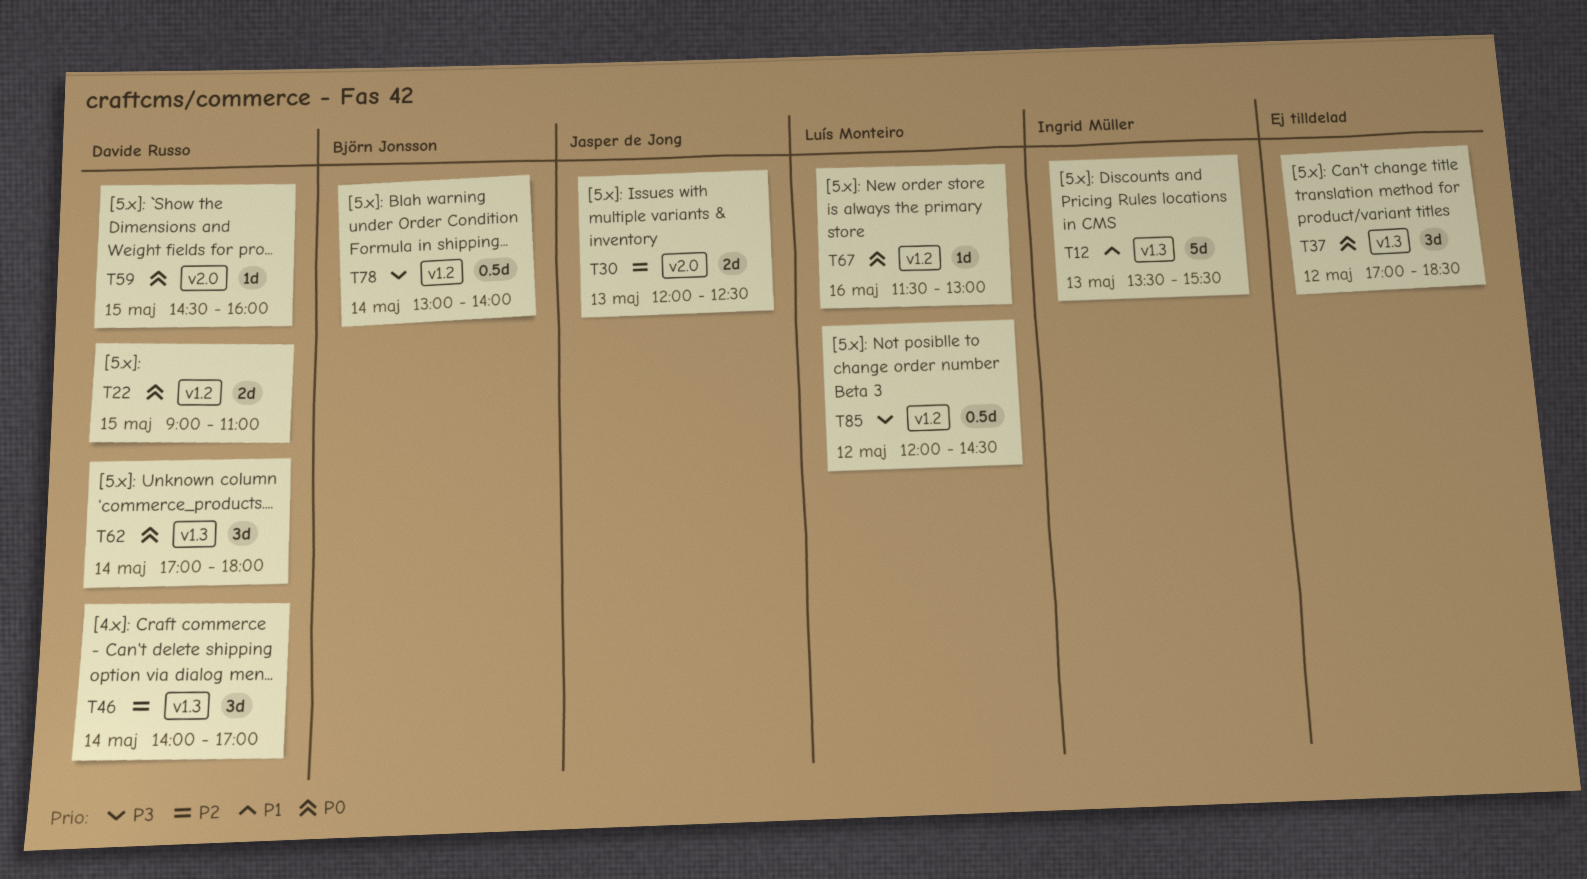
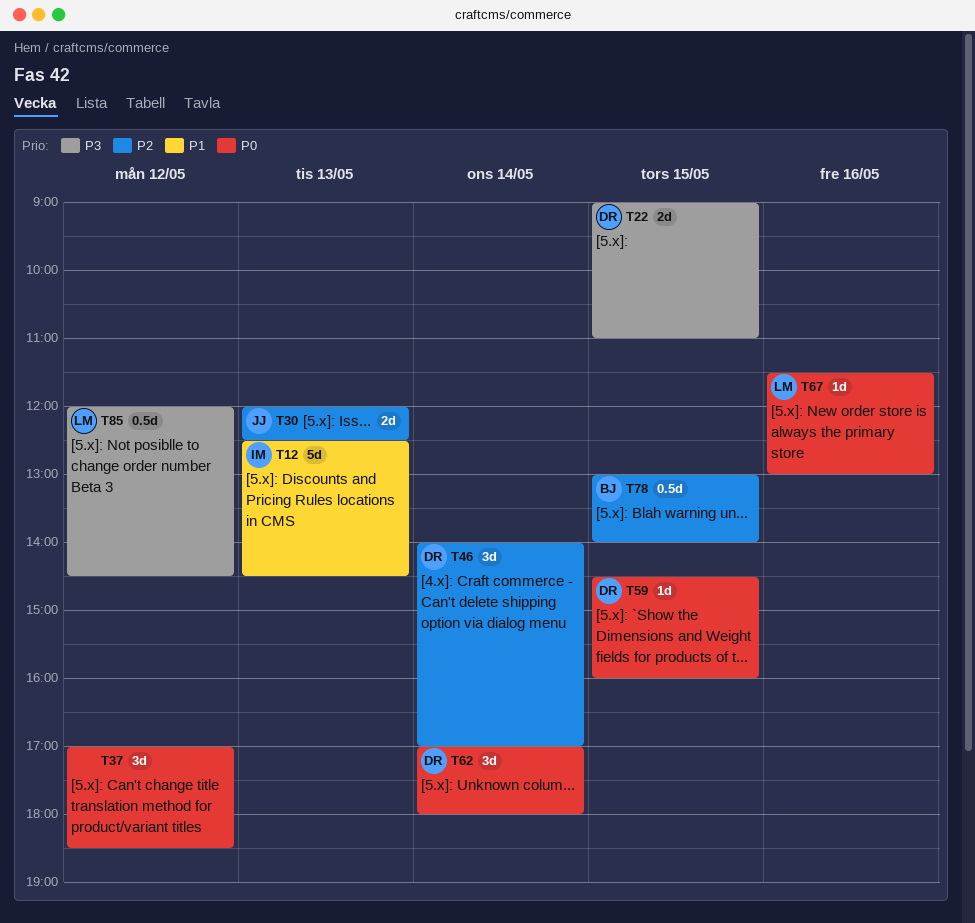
T12, begins: 13:30 -> 12:30
T12, ends: 15:30 -> 14:30
T22, priority: P0 -> P3
T78, priority: P3 -> P2
T78, day: May 14 -> May 15

